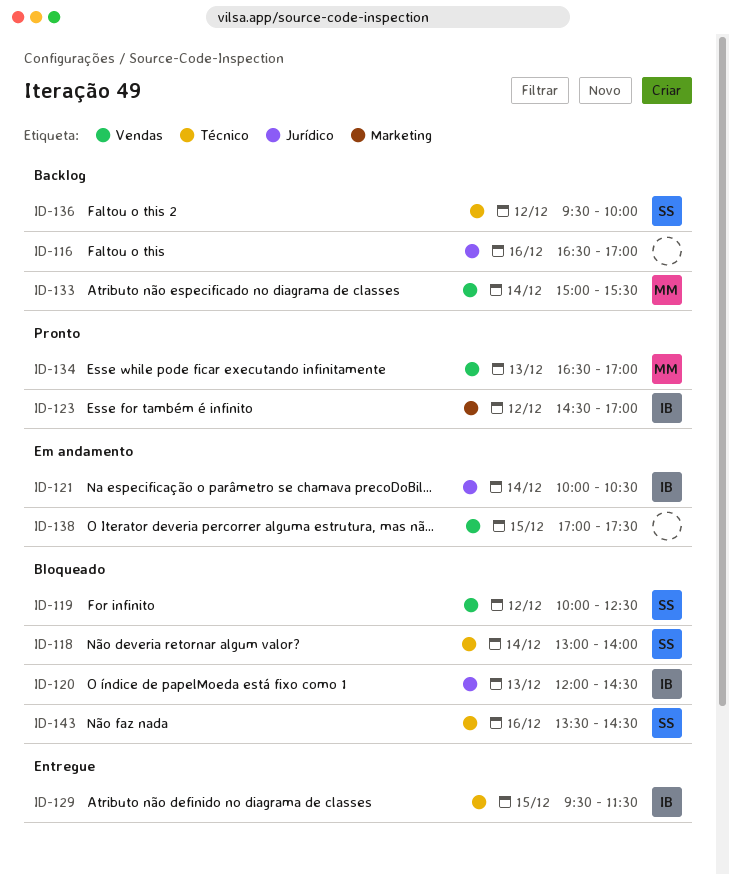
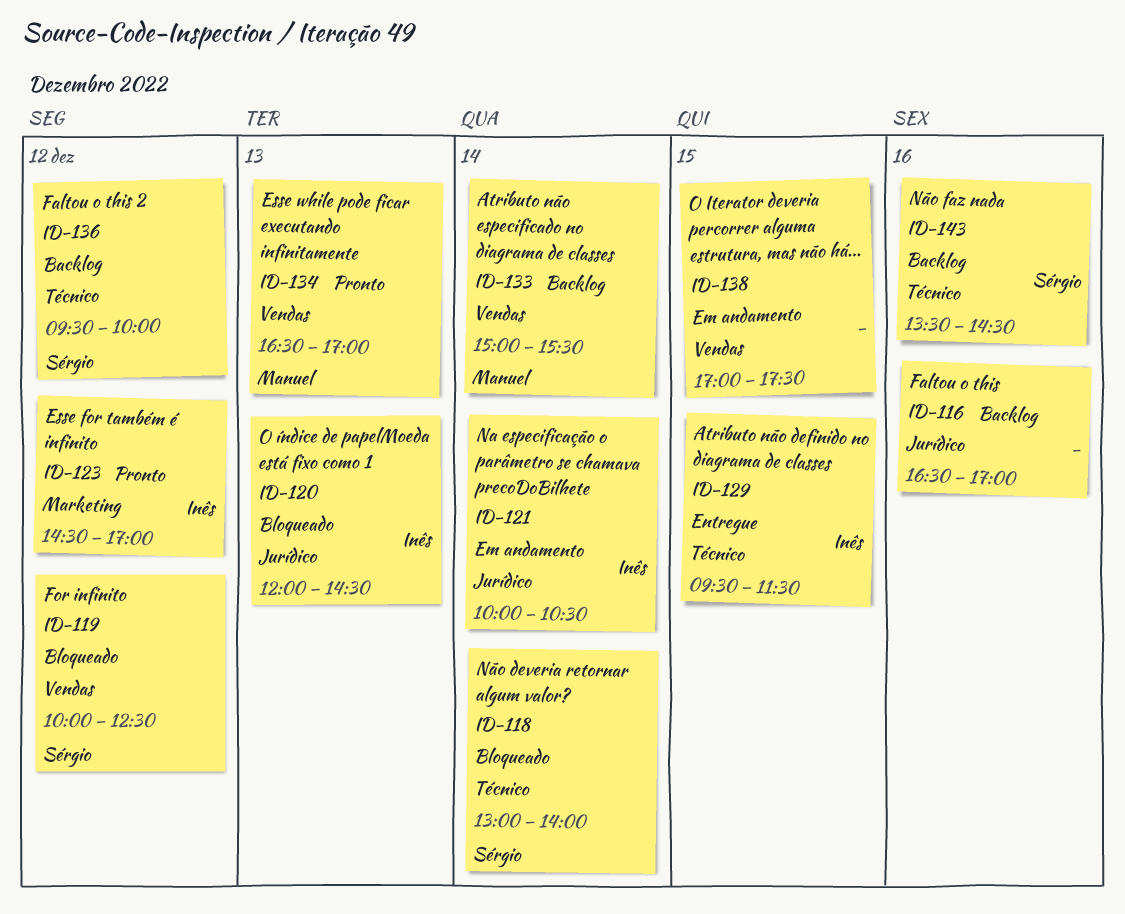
ID-143, status: Bloqueado -> Backlog

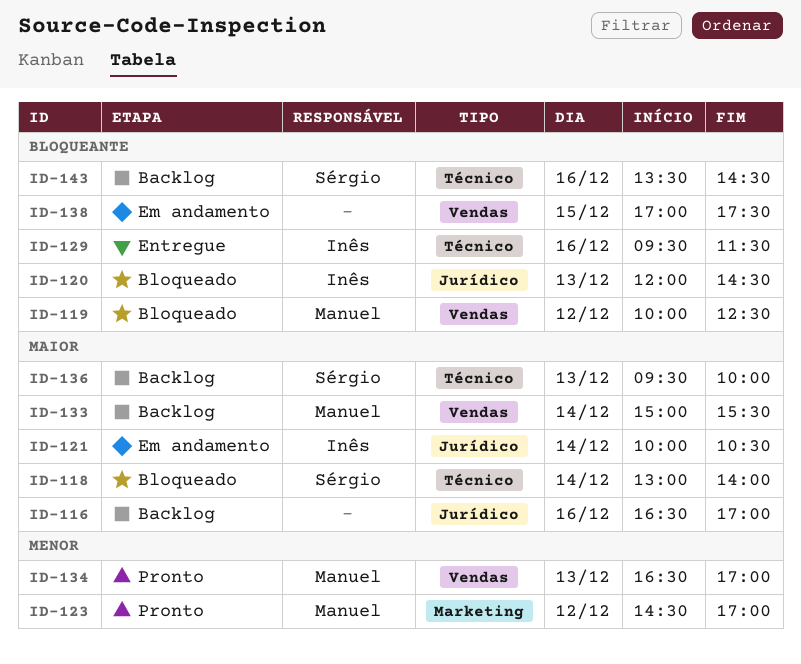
ID-119, owner: Sérgio -> Manuel
ID-123, owner: Inês -> Manuel
ID-129, day: Dec 15 -> Dec 16
ID-136, day: Dec 12 -> Dec 13

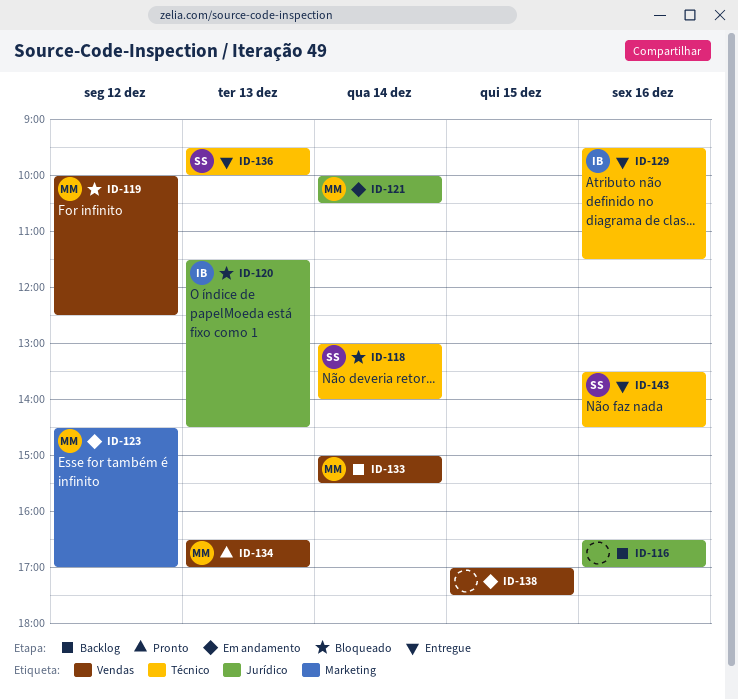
ID-120, begins: 12:00 -> 11:30
ID-121, owner: Inês -> Manuel
ID-123, status: Pronto -> Em andamento
ID-136, status: Backlog -> Entregue
ID-143, status: Backlog -> Entregue

